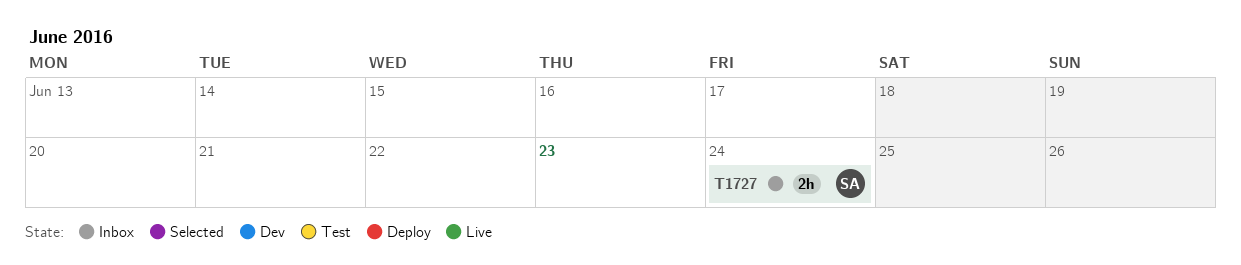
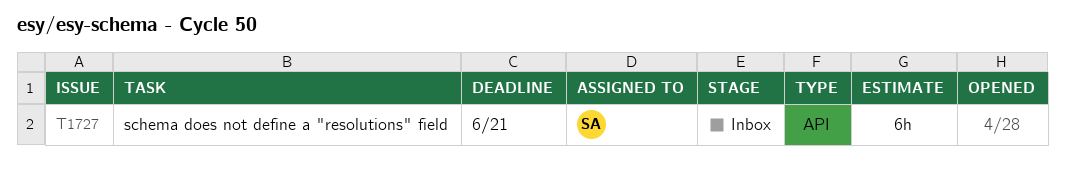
T1727, estimate: 2h -> 6h
T1727, due: Jun 24 -> Jun 21

